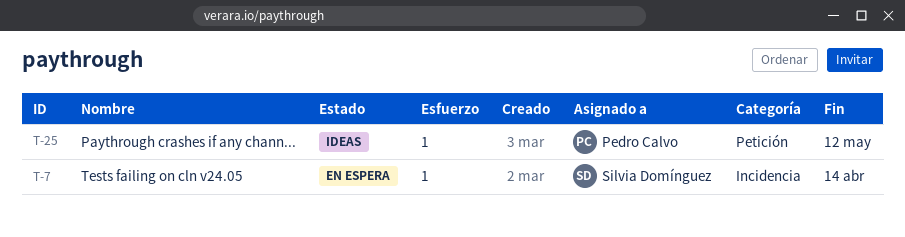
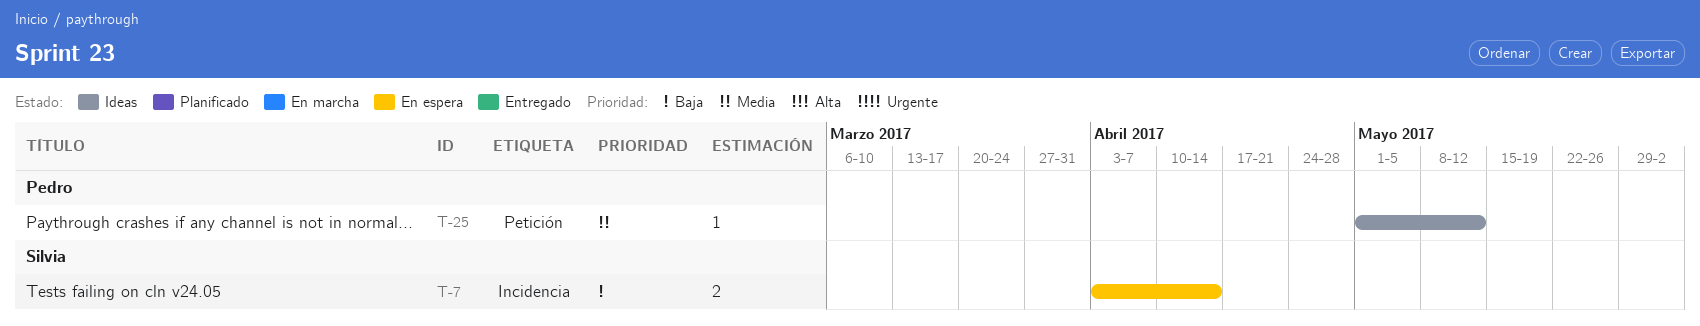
T-7, estimate: 1 -> 2

